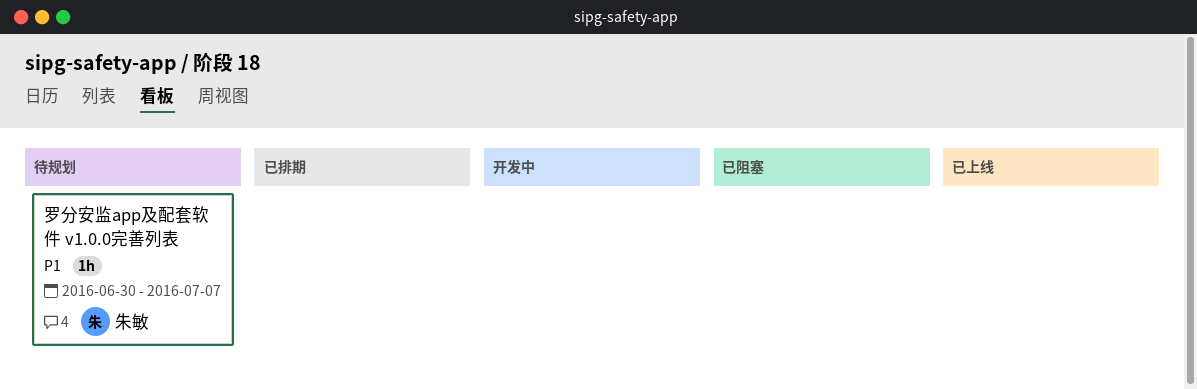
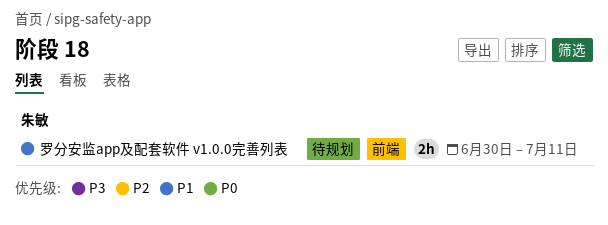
罗分安监app及配套软件 v1.0.0完善列表, estimate: 1h -> 2h
罗分安监app及配套软件 v1.0.0完善列表, due: Jul 7 -> Jul 11

